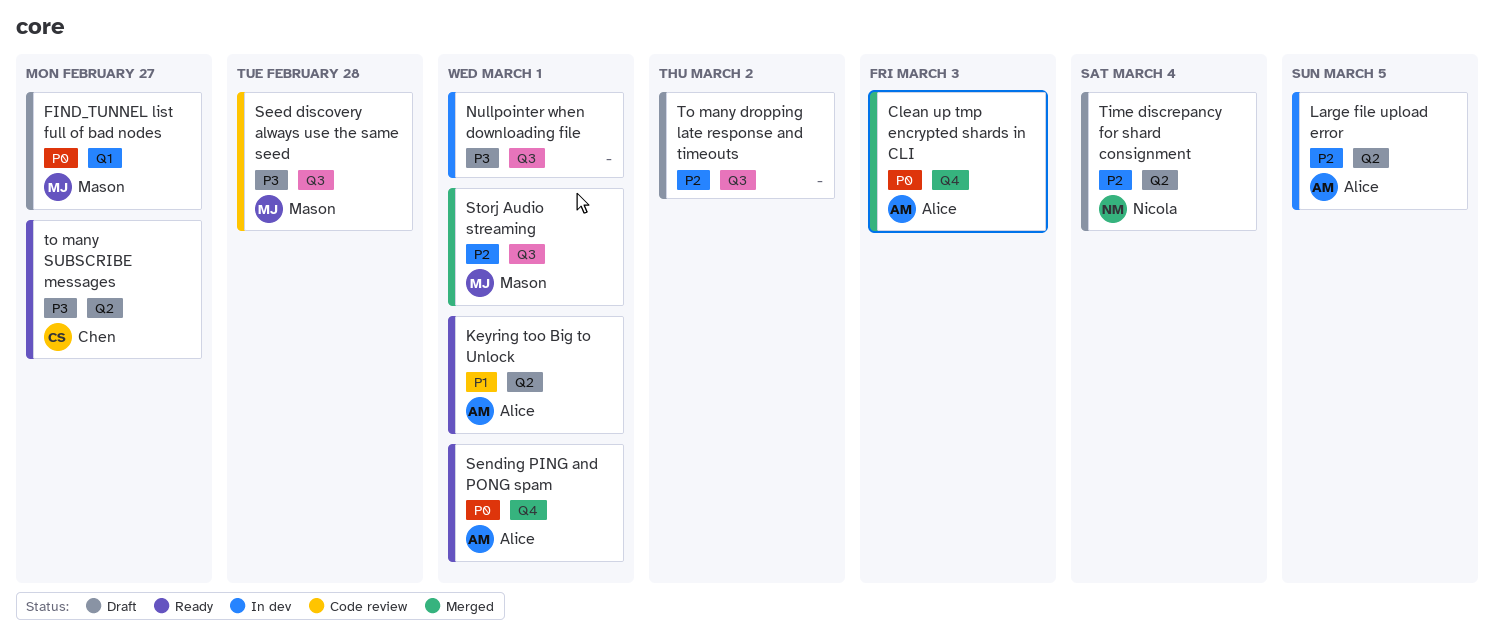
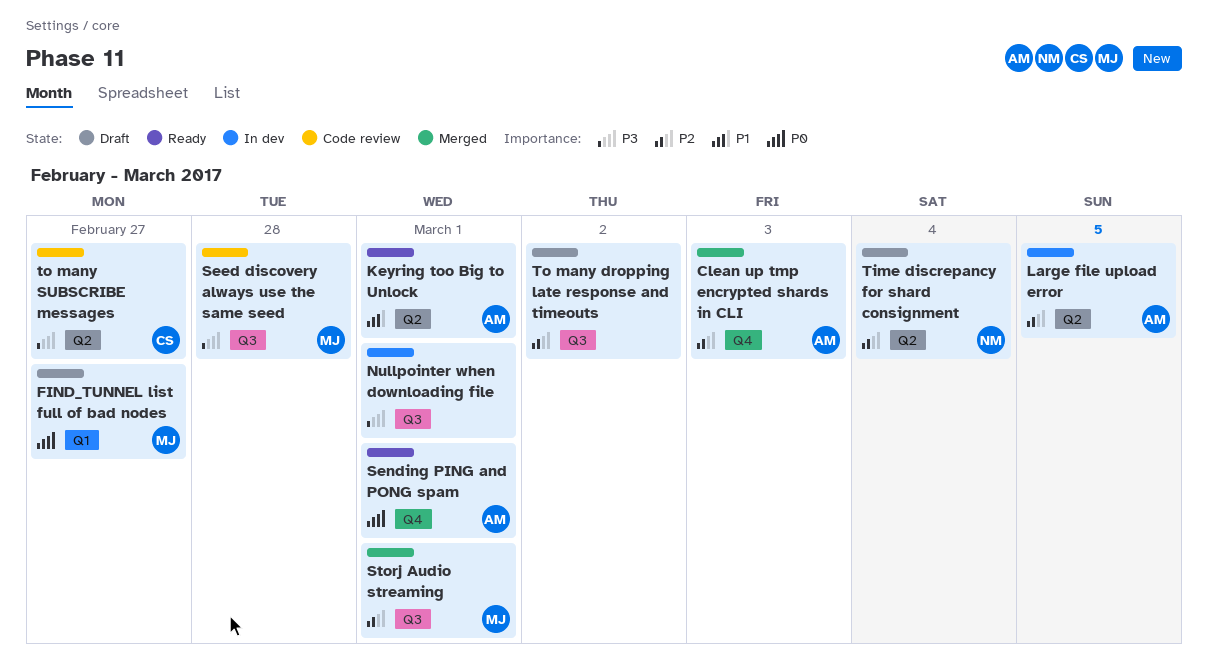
Clean up tmp encrypted shards in CLI, priority: P0 -> P2
to many SUBSCRIBE messages, status: Ready -> Code review

